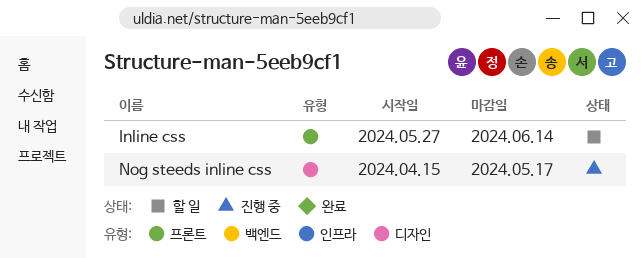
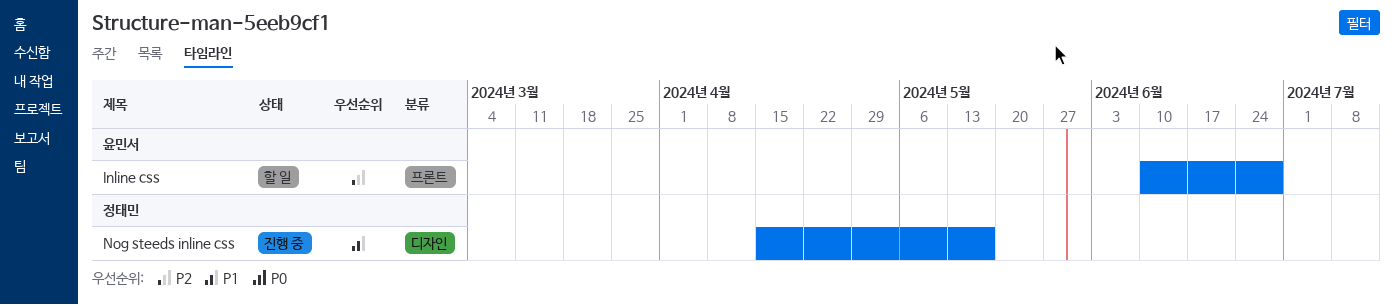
Inline css, start: May 27 -> Jun 10
Inline css, due: Jun 14 -> Jun 28

